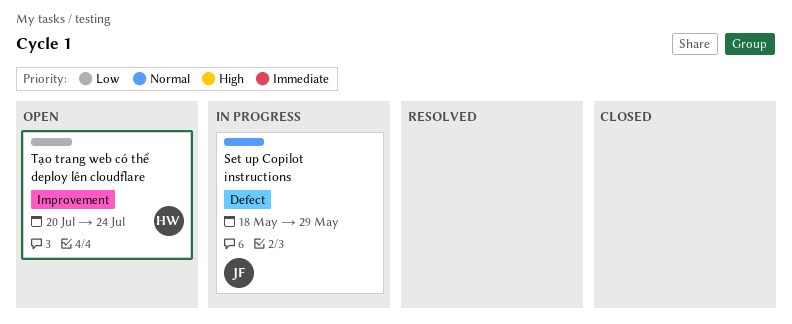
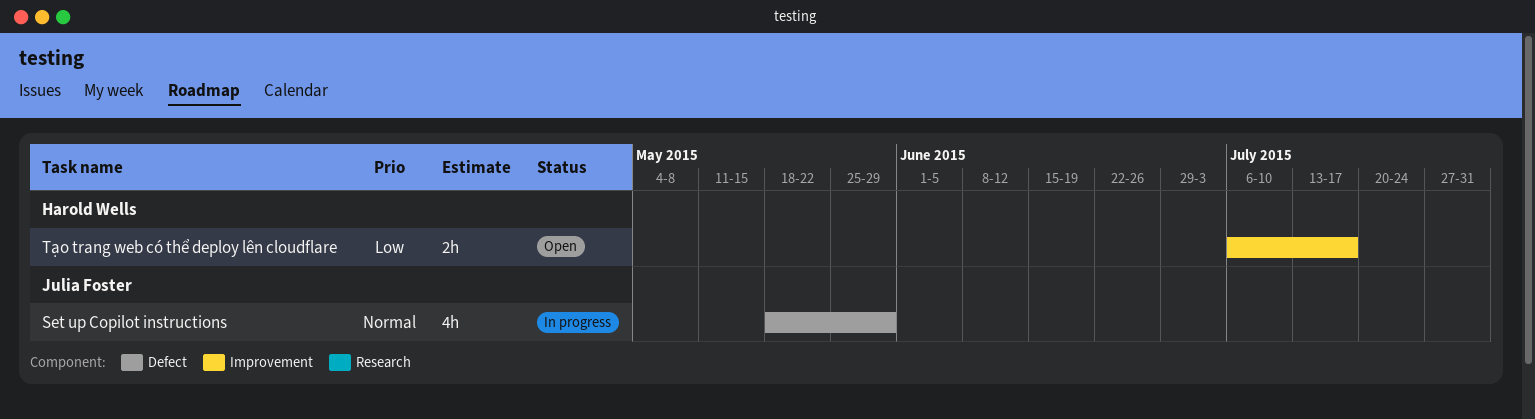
Tạo trang web có thể deploy lên cloudflare, start: Jul 20 -> Jul 6
Tạo trang web có thể deploy lên cloudflare, due: Jul 24 -> Jul 17

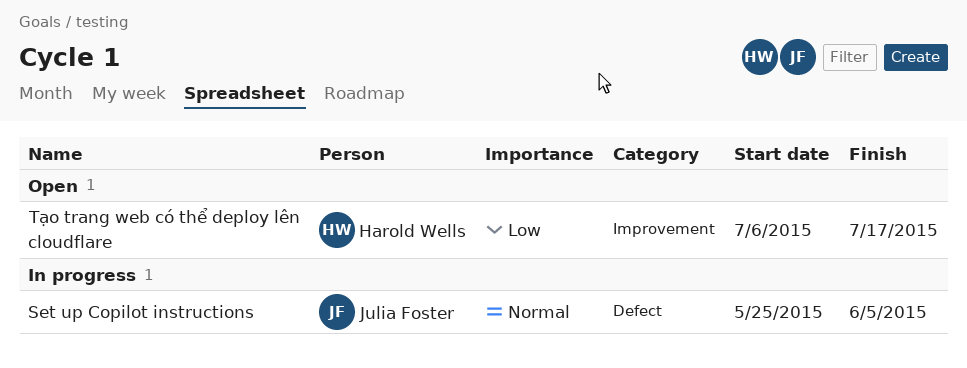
Set up Copilot instructions, start: May 18 -> May 25
Set up Copilot instructions, due: May 29 -> Jun 5

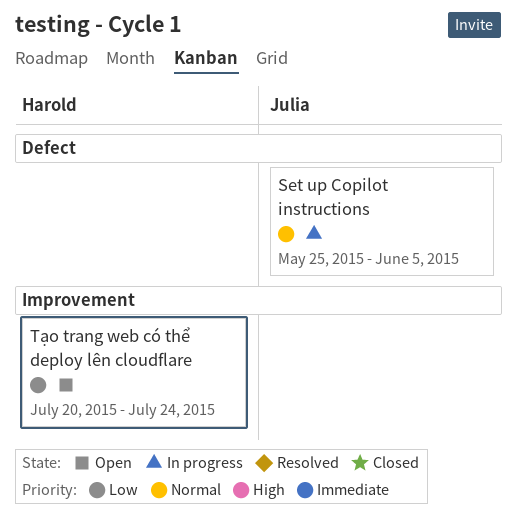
Tạo trang web có thể deploy lên cloudflare, start: Jul 6 -> Jul 20
Tạo trang web có thể deploy lên cloudflare, due: Jul 17 -> Jul 24

